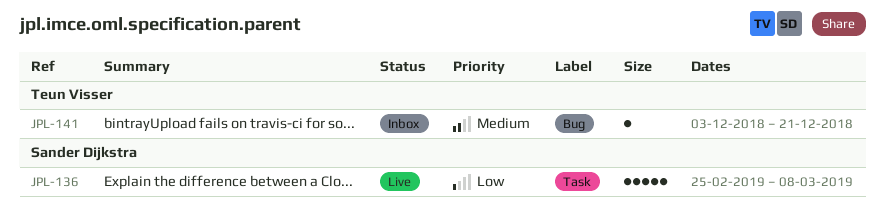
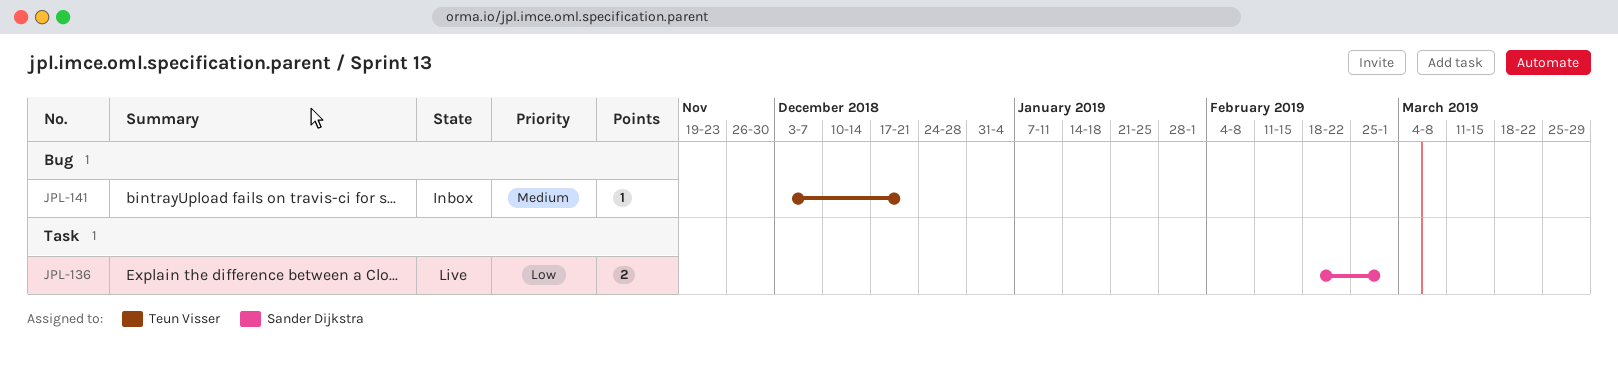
JPL-136, estimate: 5 -> 2
JPL-136, start: Feb 25 -> Feb 18
JPL-136, due: Mar 8 -> Mar 1

